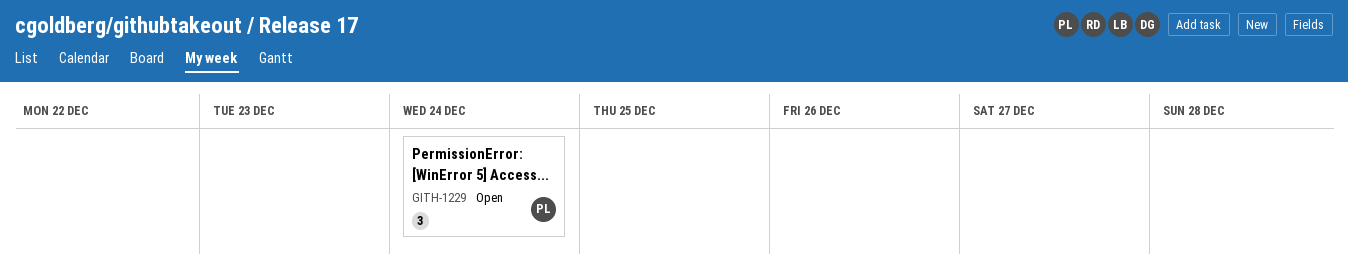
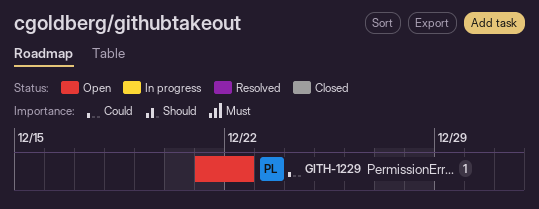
GITH-1229, estimate: 3 -> 1
GITH-1229, due: Dec 24 -> Dec 22

